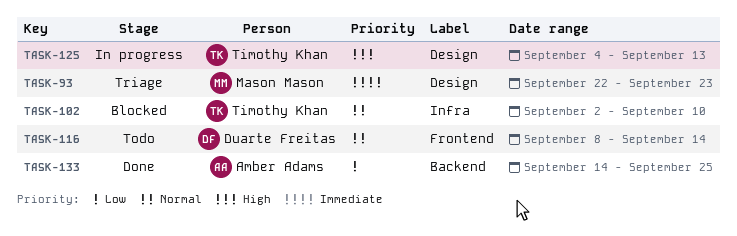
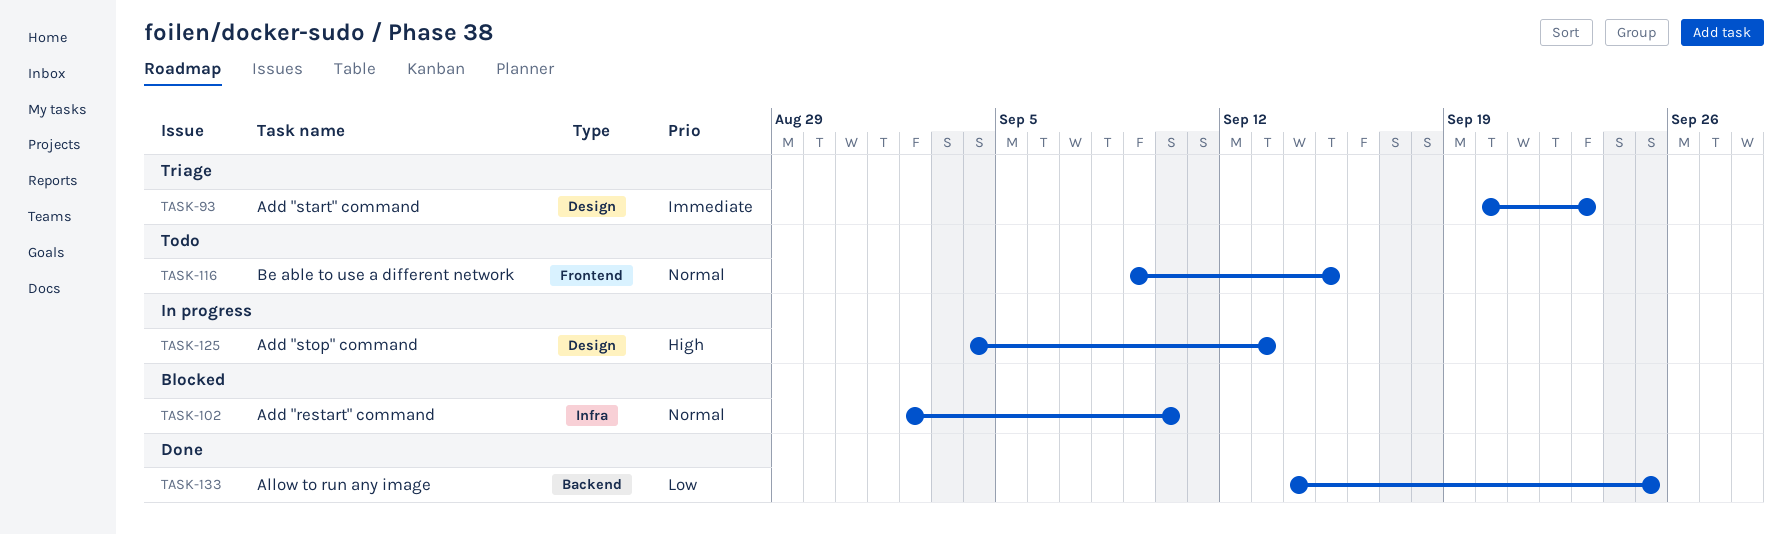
TASK-93, start: Sep 22 -> Sep 20
TASK-116, start: Sep 8 -> Sep 9
TASK-116, due: Sep 14 -> Sep 15

